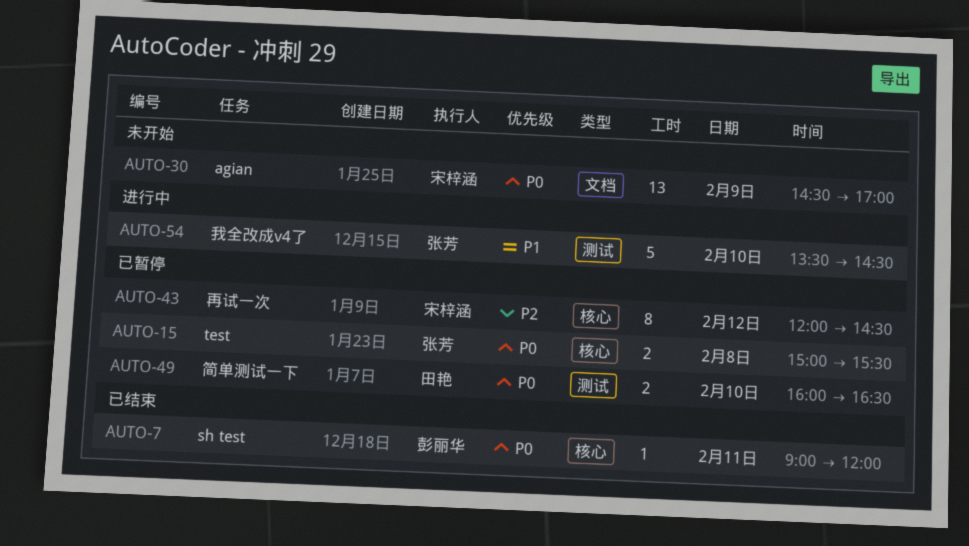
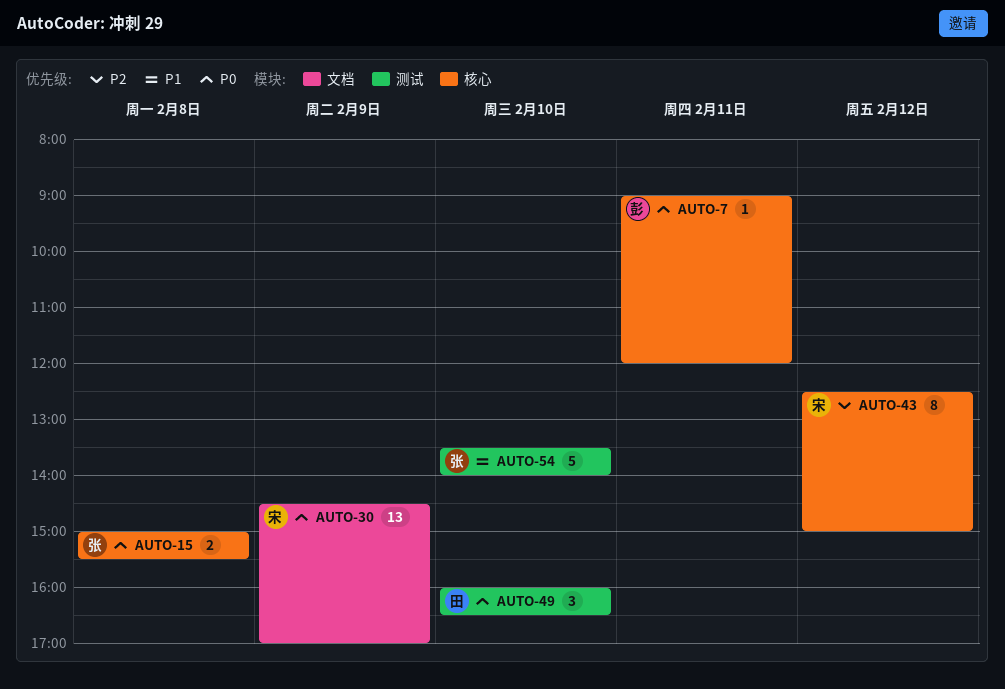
AUTO-43, begins: 12:00 -> 12:30
AUTO-43, ends: 14:30 -> 15:00
AUTO-49, estimate: 2 -> 3
AUTO-54, ends: 14:30 -> 14:00

